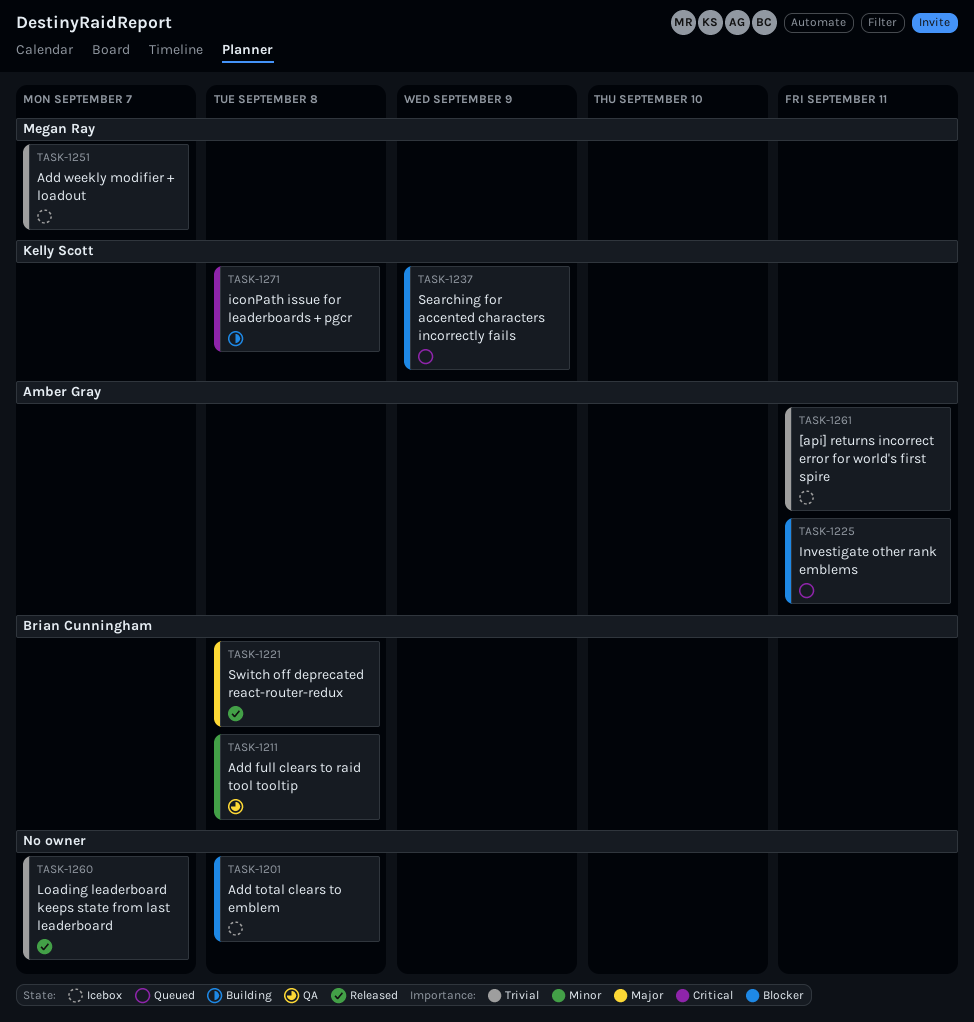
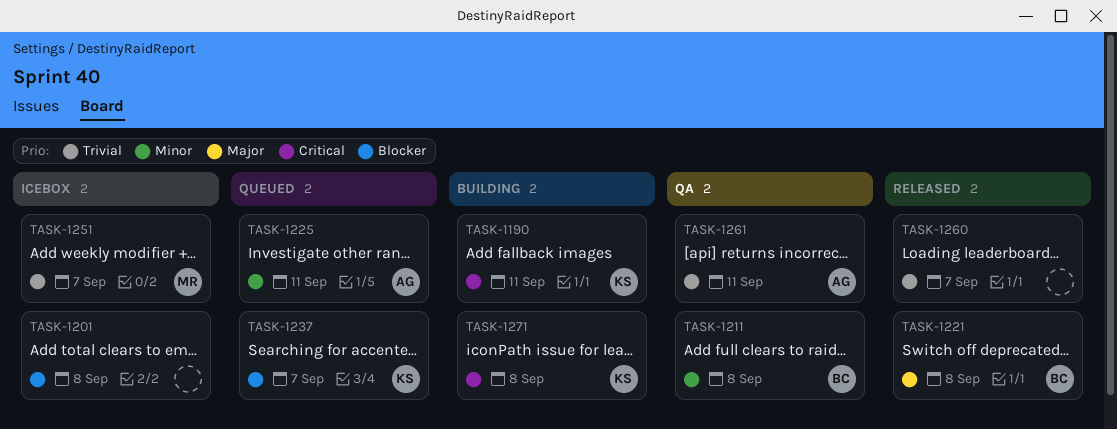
TASK-1190: none -> present
TASK-1225, priority: Blocker -> Minor
TASK-1237, due: Sep 9 -> Sep 7
TASK-1261, status: Icebox -> QA

